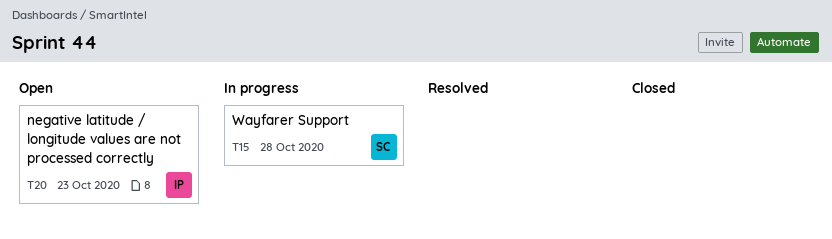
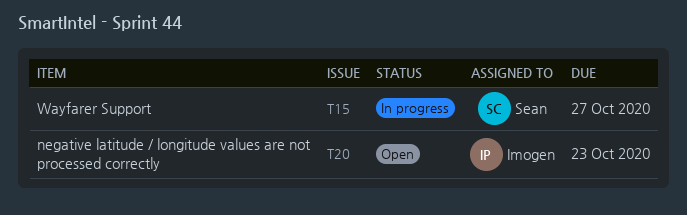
T15, due: Oct 28 -> Oct 27

